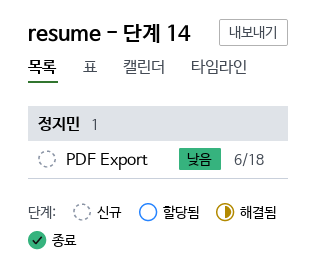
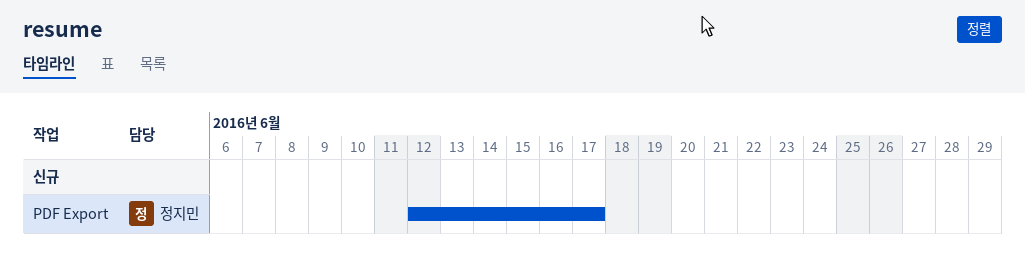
PDF Export, due: Jun 18 -> Jun 17

